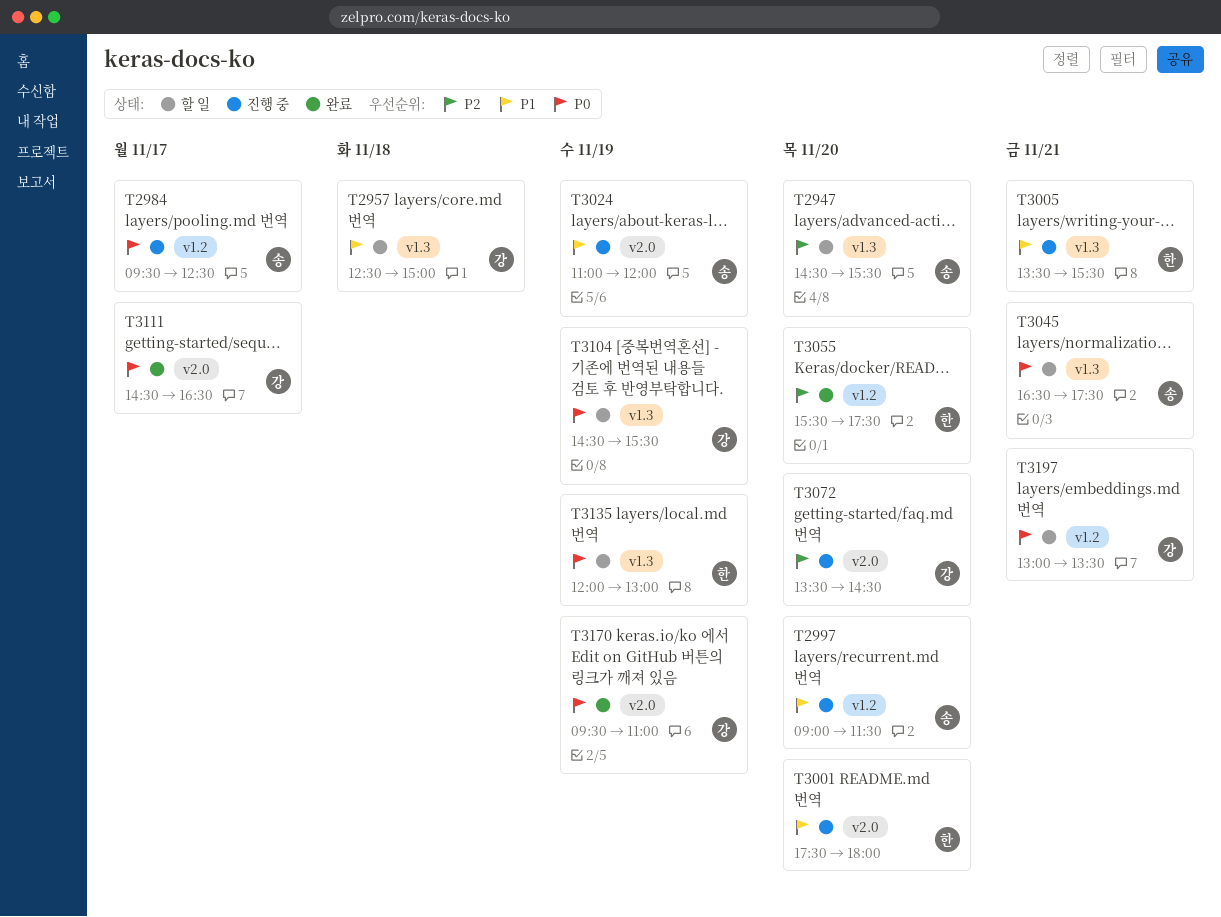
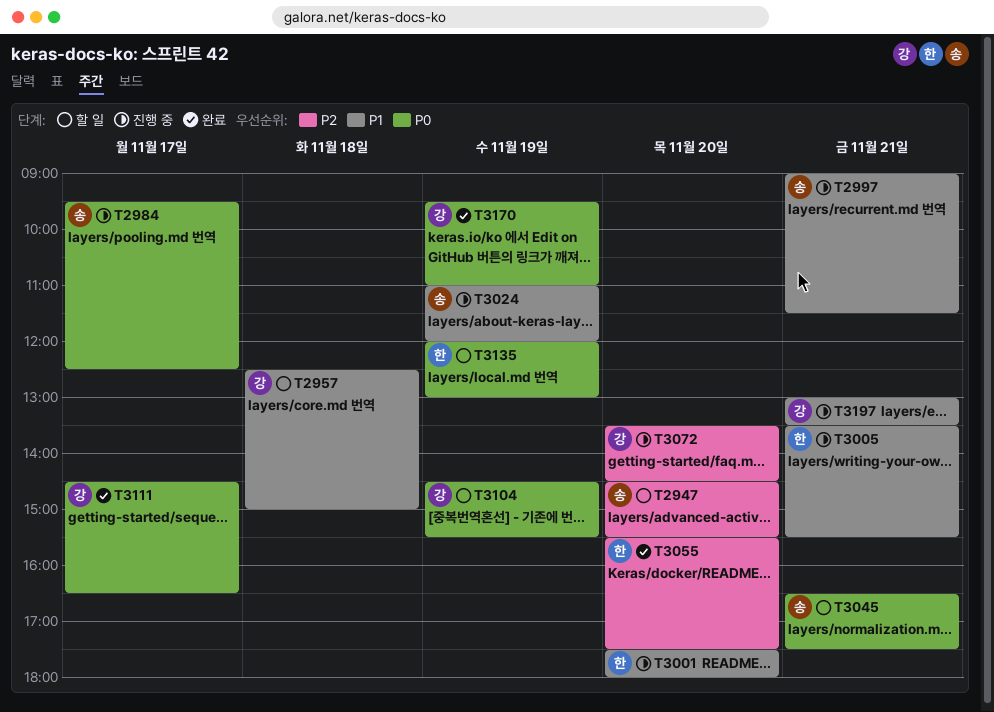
T2997, day: Nov 20 -> Nov 21
T3197, status: 할 일 -> 진행 중
T3197, priority: P0 -> P1

